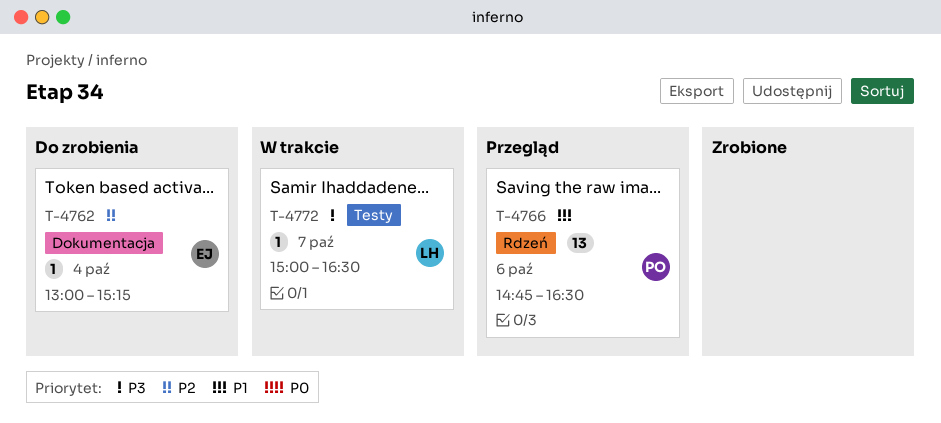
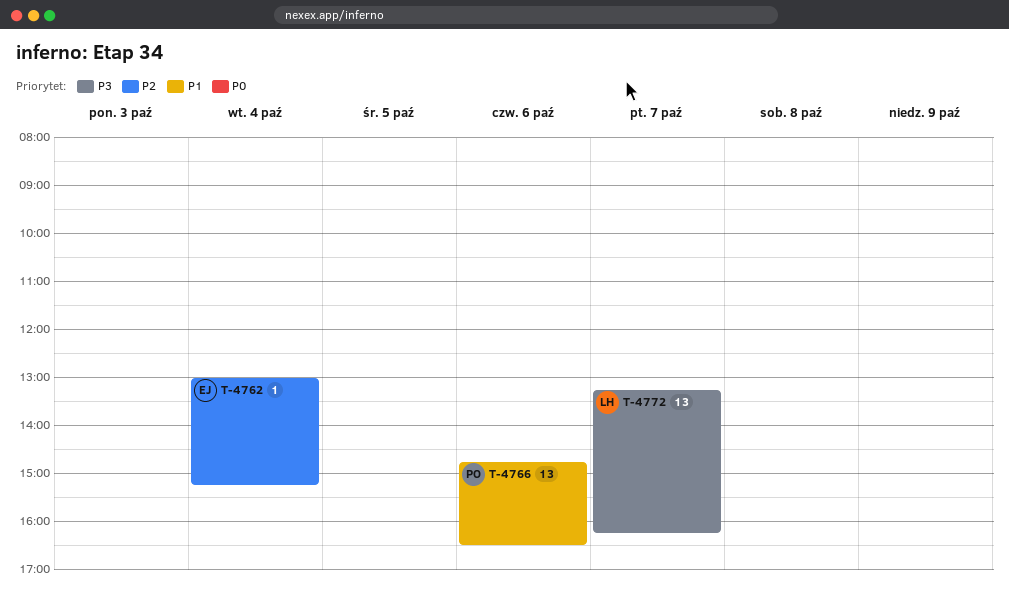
T-4772, estimate: 1 -> 13
T-4772, begins: 15:00 -> 13:15
T-4772, ends: 16:30 -> 16:15

